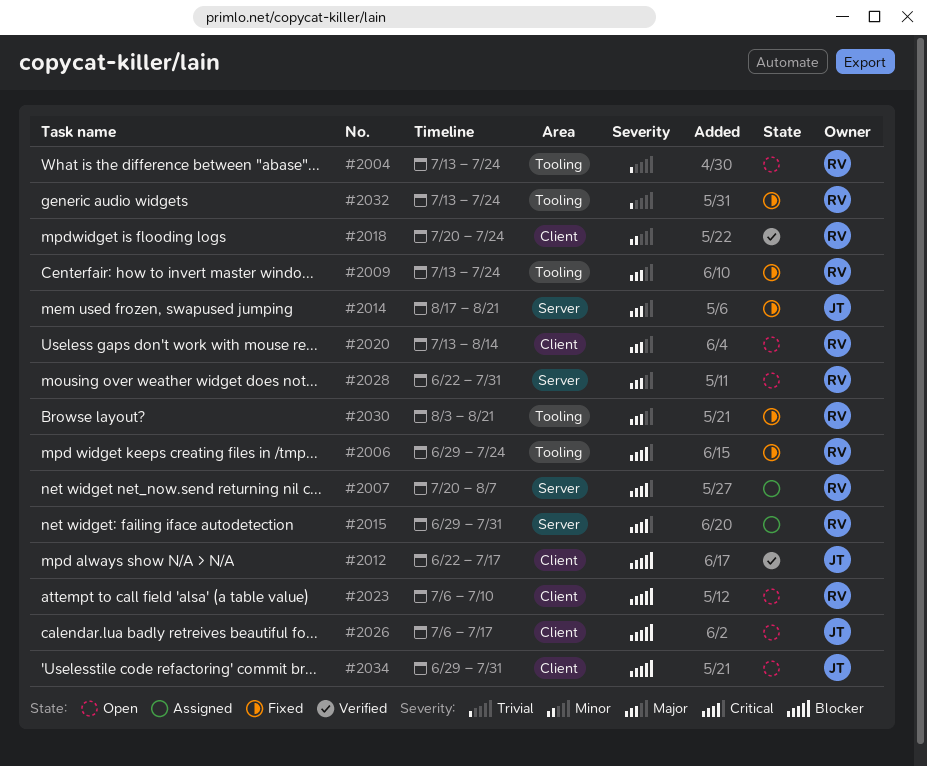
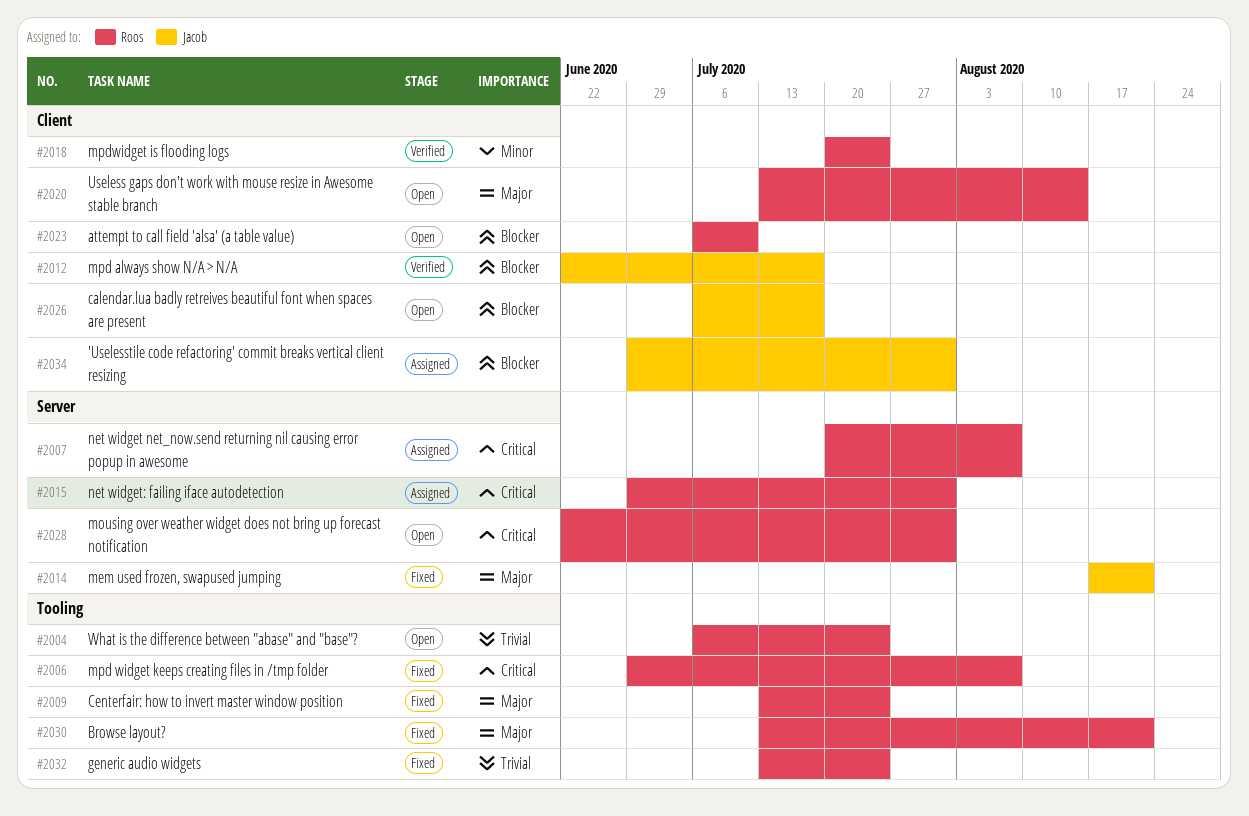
#2004, start: Jul 13 -> Jul 6
#2006, due: Jul 24 -> Aug 7
#2028, priority: Major -> Critical
#2030, start: Aug 3 -> Jul 13
#2034, status: Open -> Assigned

